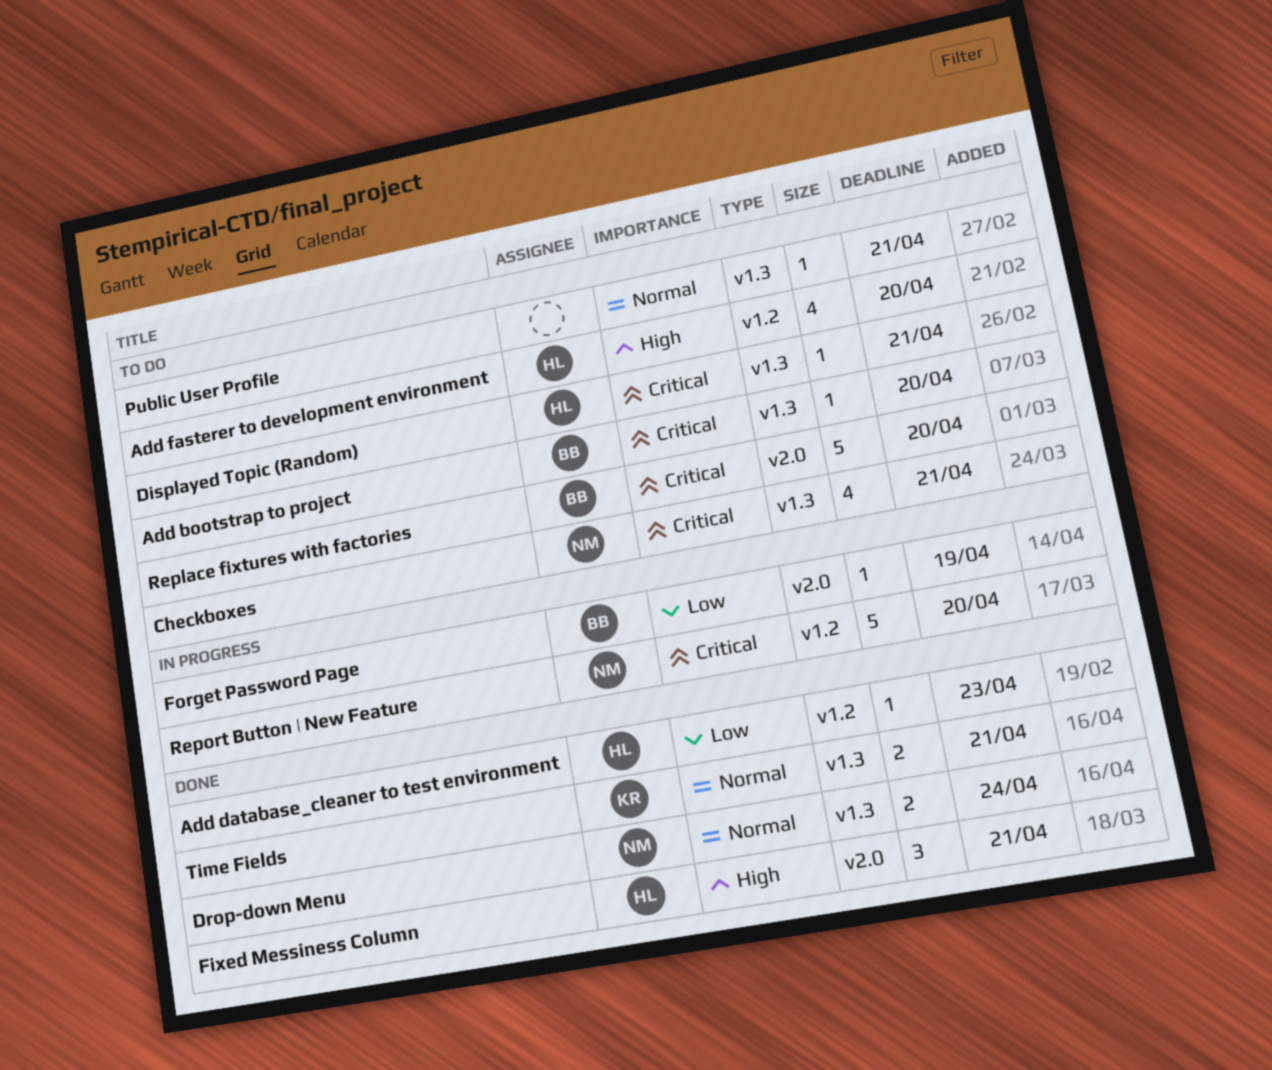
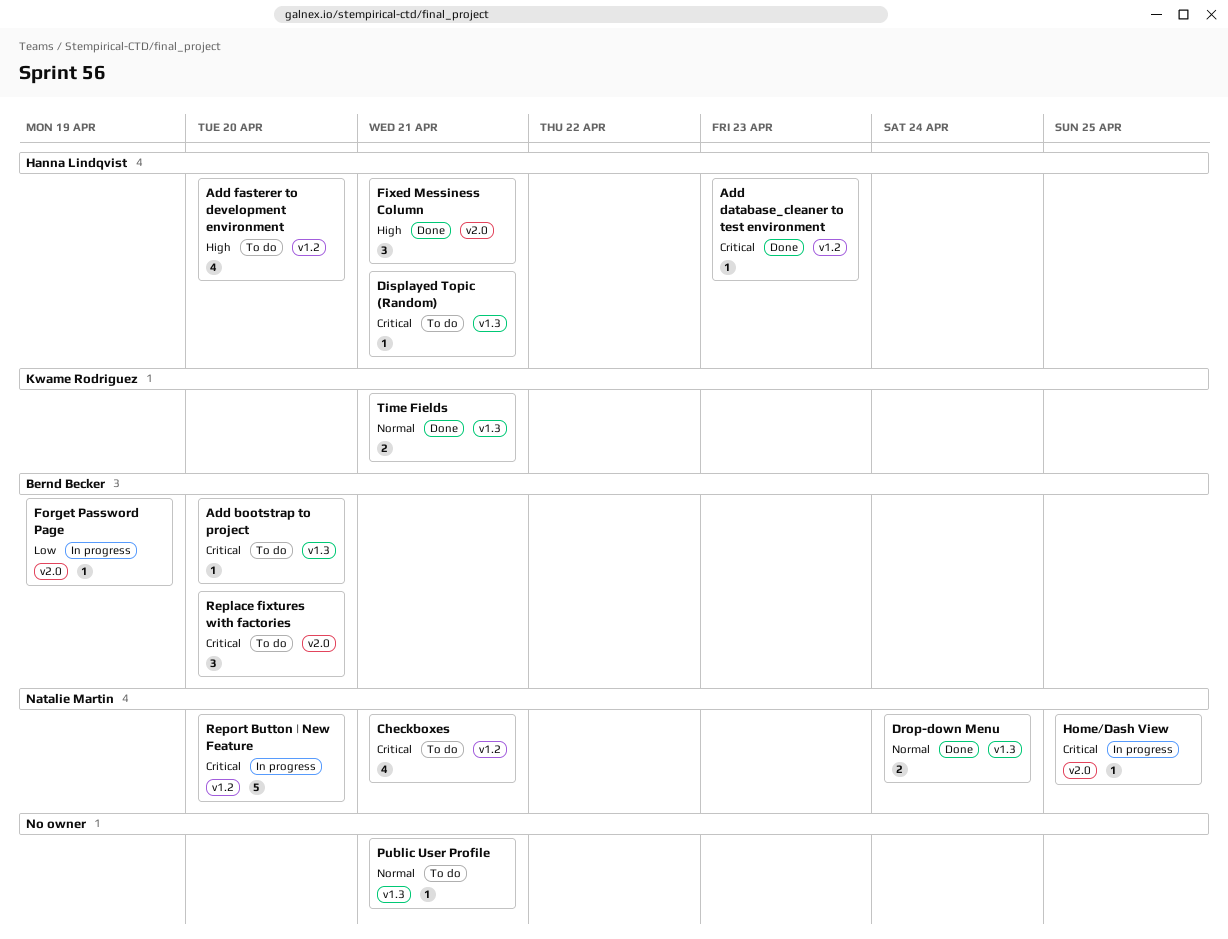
Add database_cleaner to test environment, priority: Low -> Critical
Checkboxes, label: v1.3 -> v1.2
Home/Dash View: none -> present
Replace fixtures with factories, estimate: 5 -> 3

